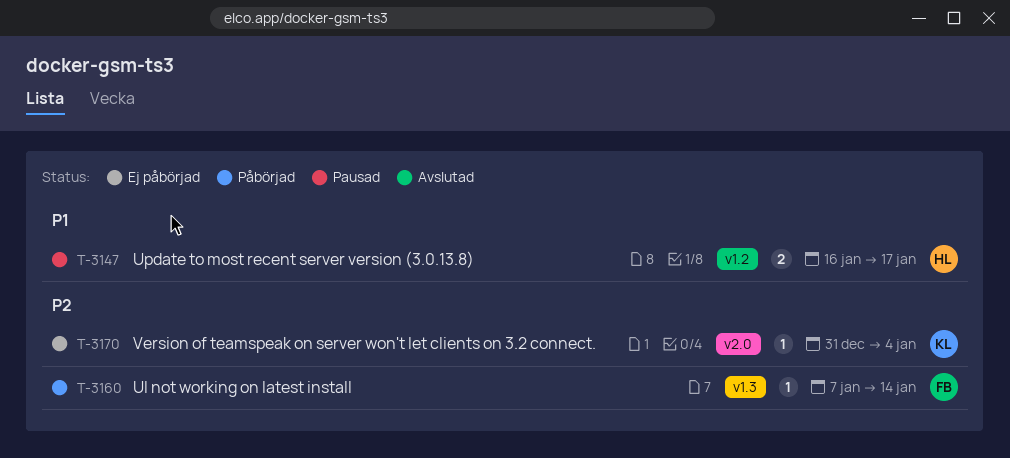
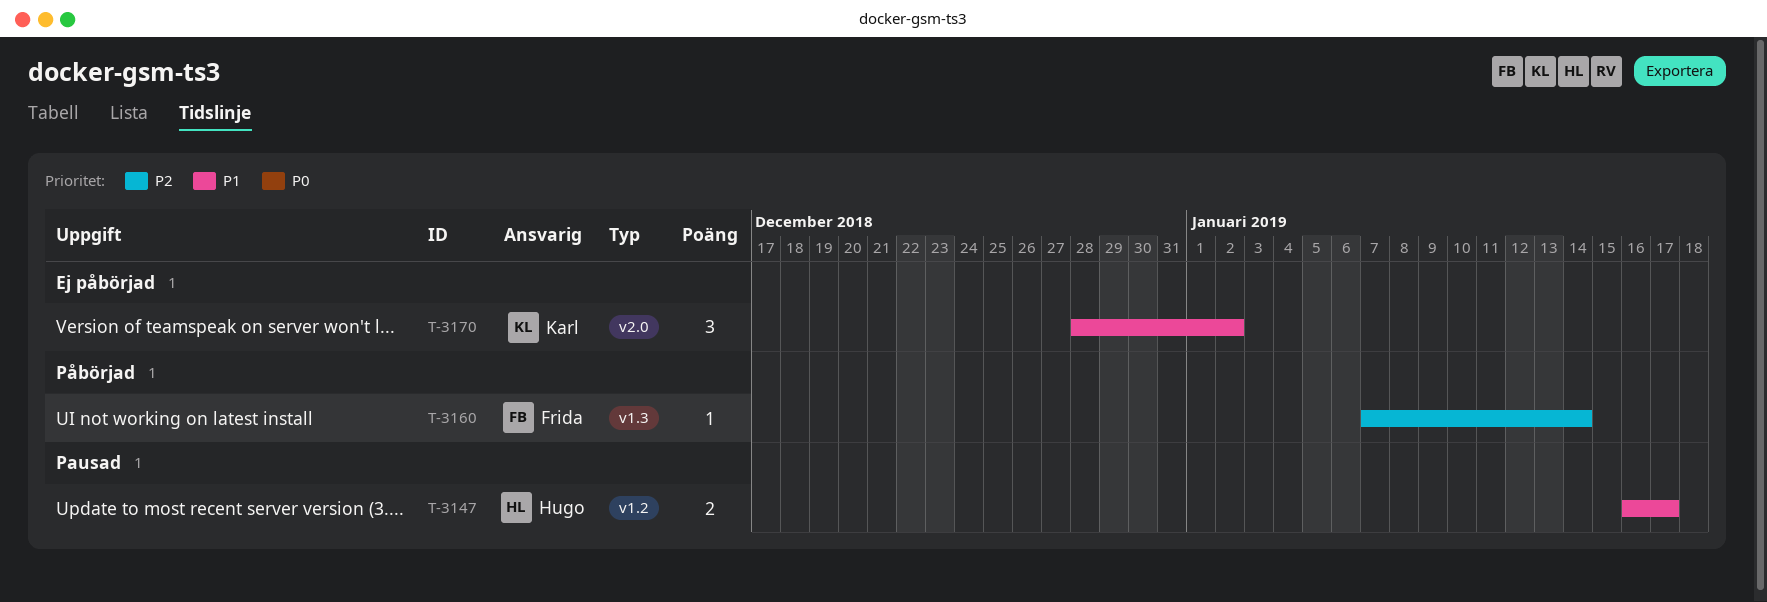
T-3170, priority: P2 -> P1
T-3170, estimate: 1 -> 3
T-3170, start: Dec 31 -> Dec 28
T-3170, due: Jan 4 -> Jan 2

